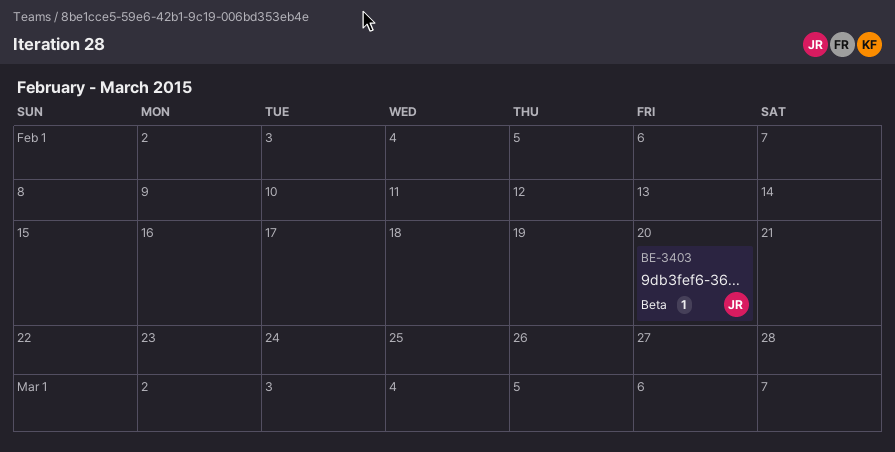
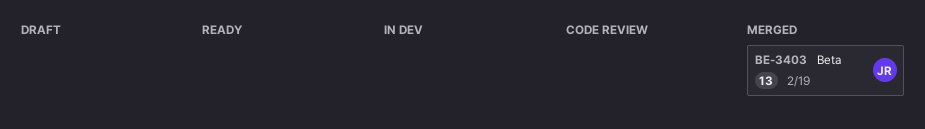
BE-3403, estimate: 1 -> 13
BE-3403, due: Feb 20 -> Feb 19

